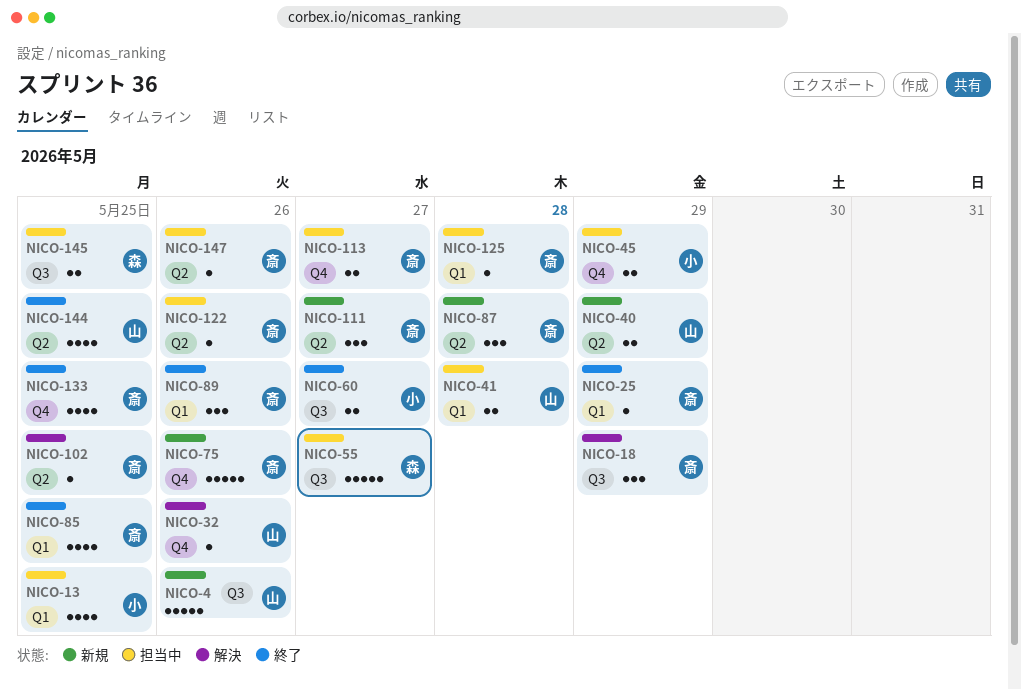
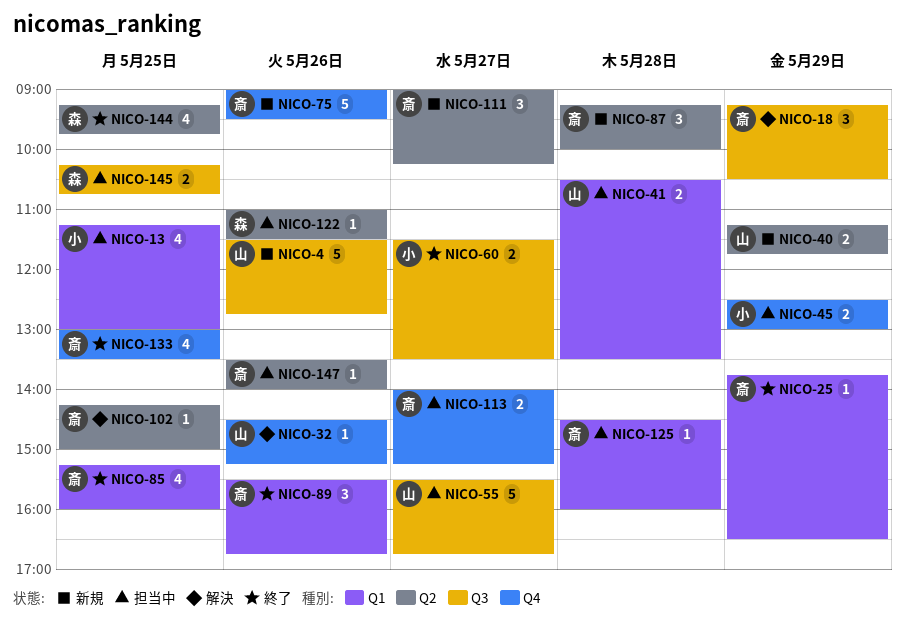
NICO-55, owner: 森 -> 山
NICO-122, owner: 斎 -> 森
NICO-144, owner: 山 -> 森

